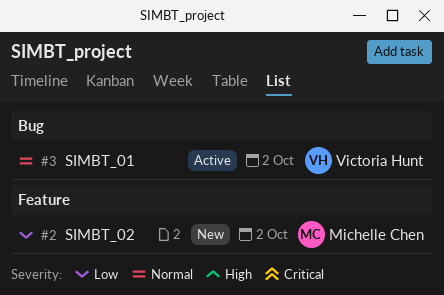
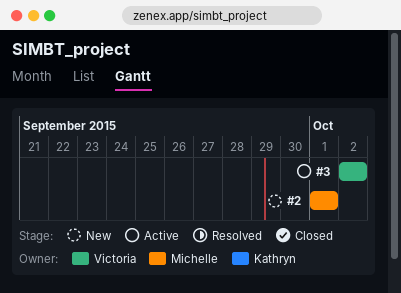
#2, due: Oct 2 -> Oct 1

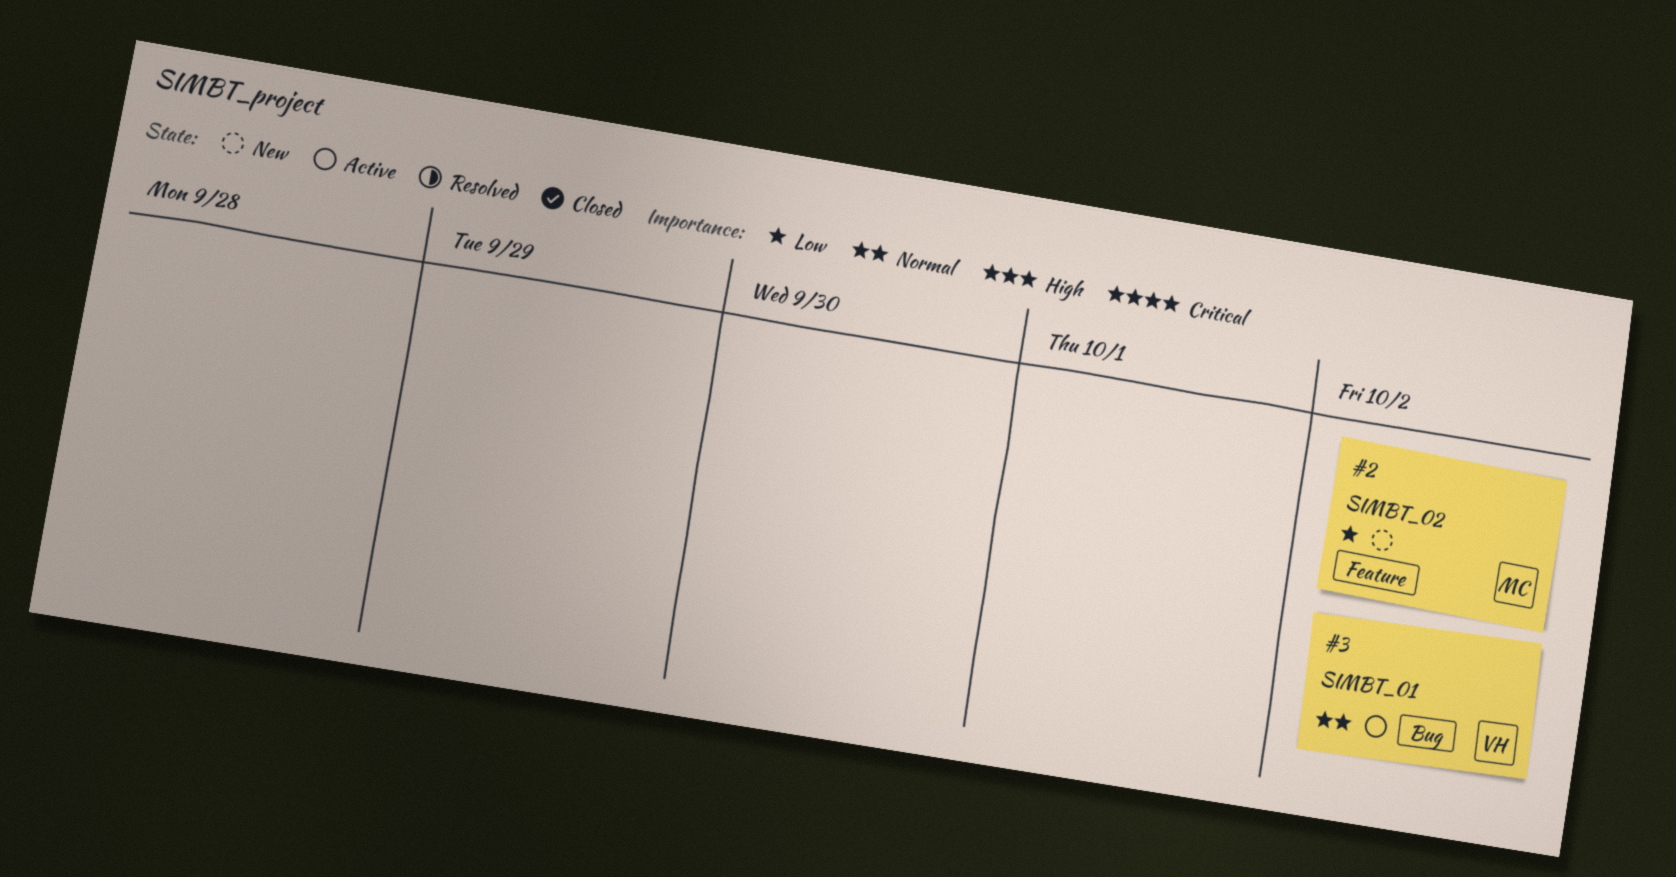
#2, due: Oct 1 -> Oct 2

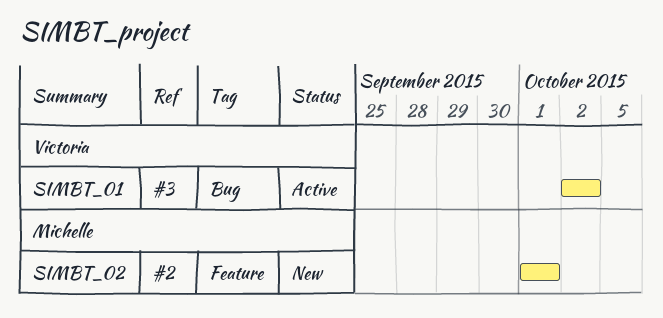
#2, due: Oct 2 -> Oct 1

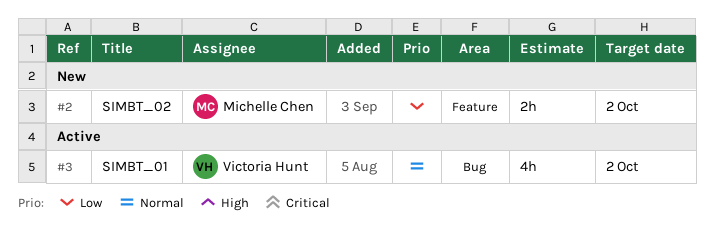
#2, due: Oct 1 -> Oct 2

